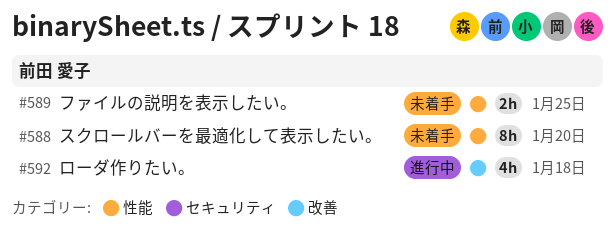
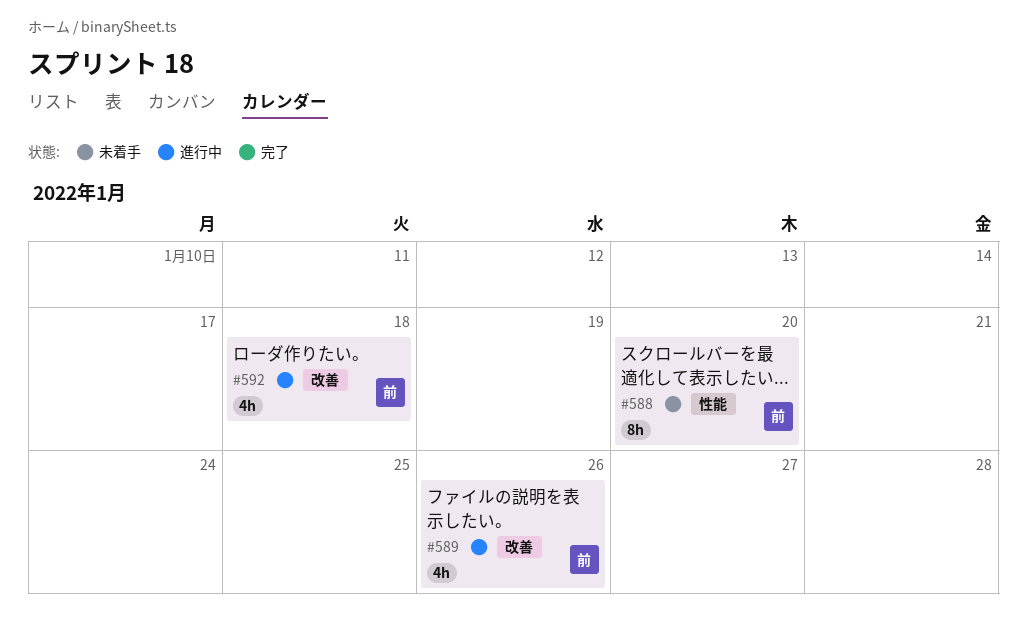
#589, status: 未着手 -> 進行中
#589, label: 性能 -> 改善
#589, estimate: 2h -> 4h
#589, due: Jan 25 -> Jan 26

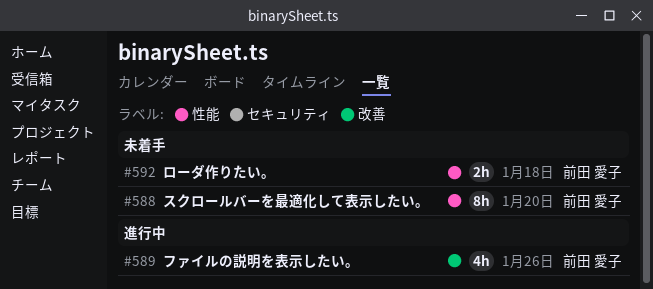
#592, status: 進行中 -> 未着手
#592, label: 改善 -> 性能
#592, estimate: 4h -> 2h

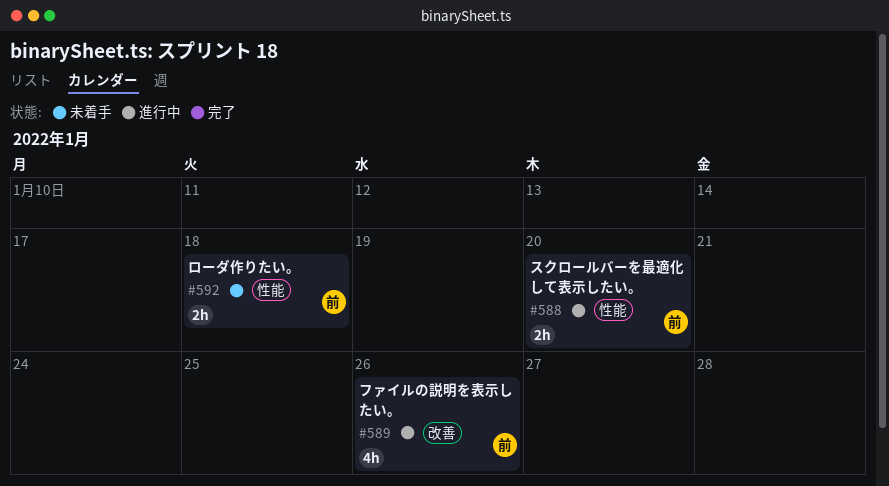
#588, status: 未着手 -> 進行中
#588, estimate: 8h -> 2h

